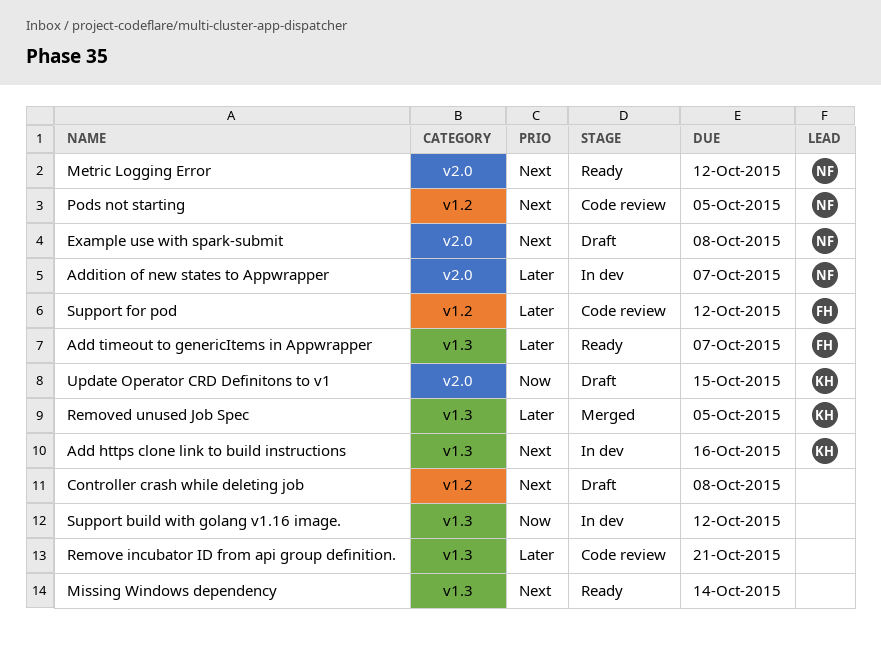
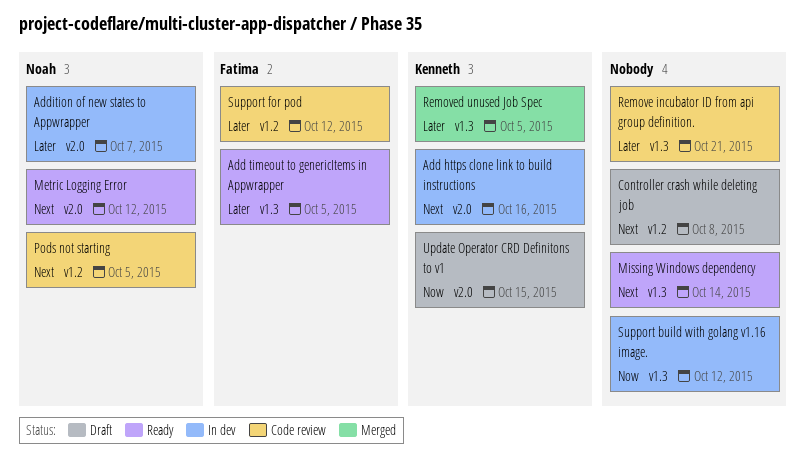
Add https clone link to build instructions, label: v1.3 -> v2.0
Add timeout to genericItems in Appwrapper, due: Oct 7 -> Oct 5
Example use with spark-submit: present -> none

